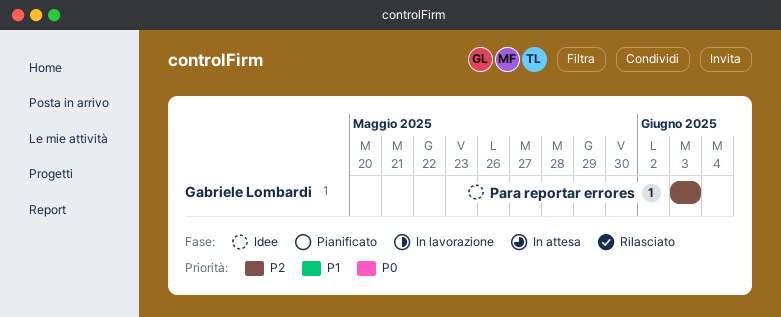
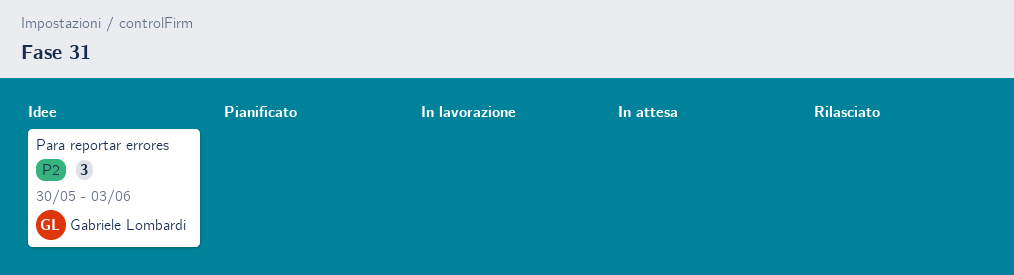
Para reportar errores, estimate: 1 -> 3
Para reportar errores, start: Jun 3 -> May 30

